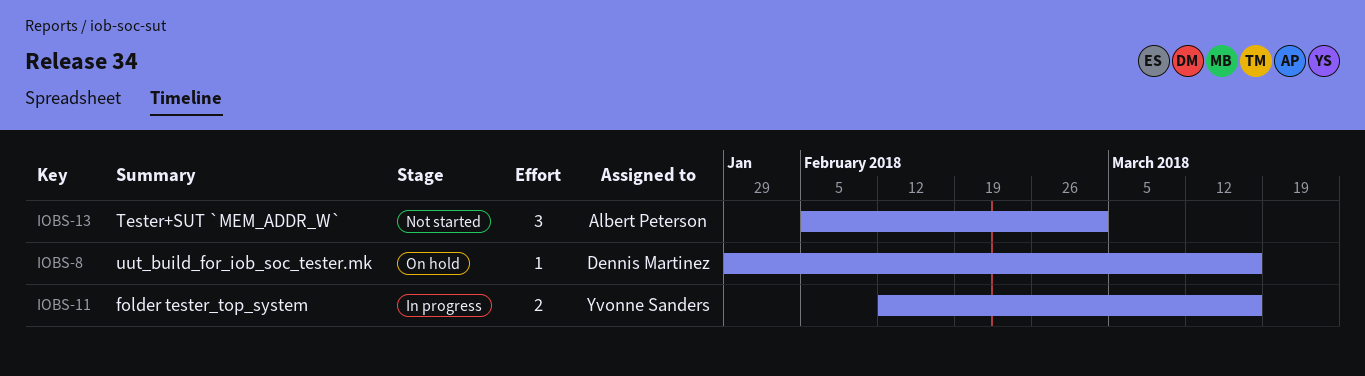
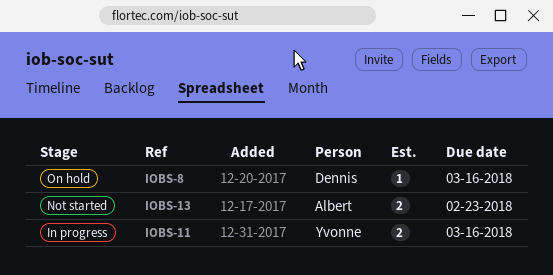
IOBS-13, estimate: 3 -> 2
IOBS-13, due: Mar 2 -> Feb 23

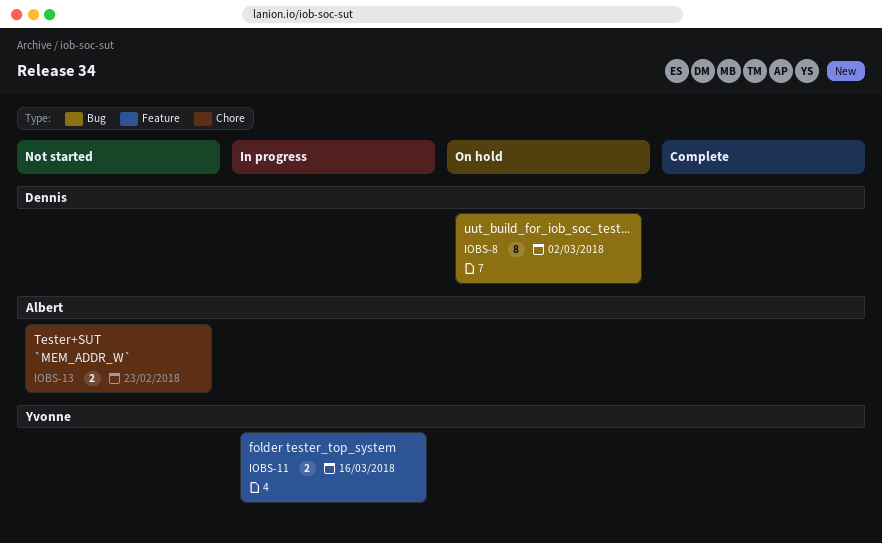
IOBS-8, estimate: 1 -> 8
IOBS-8, due: Mar 16 -> Mar 2

